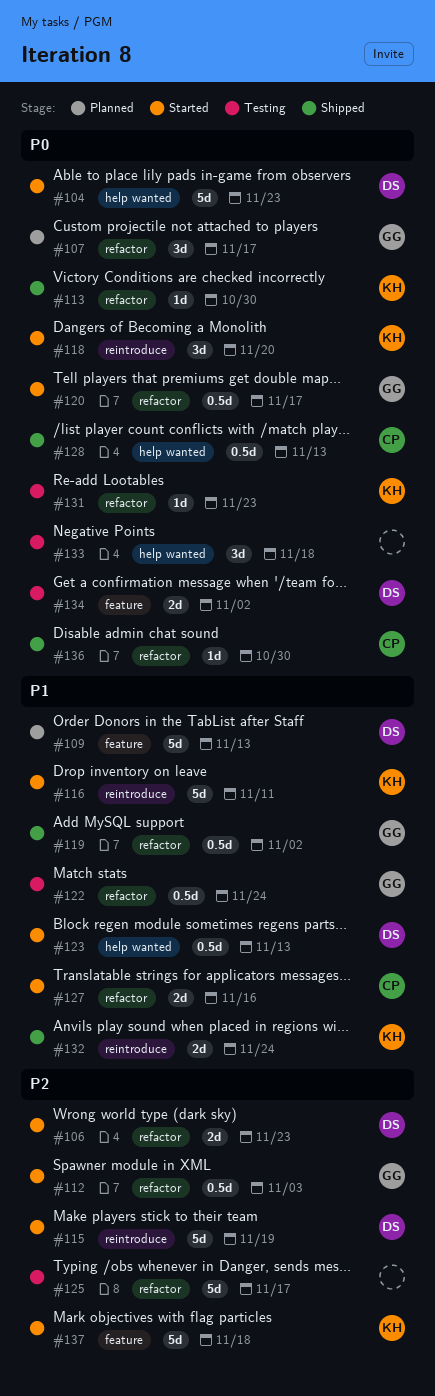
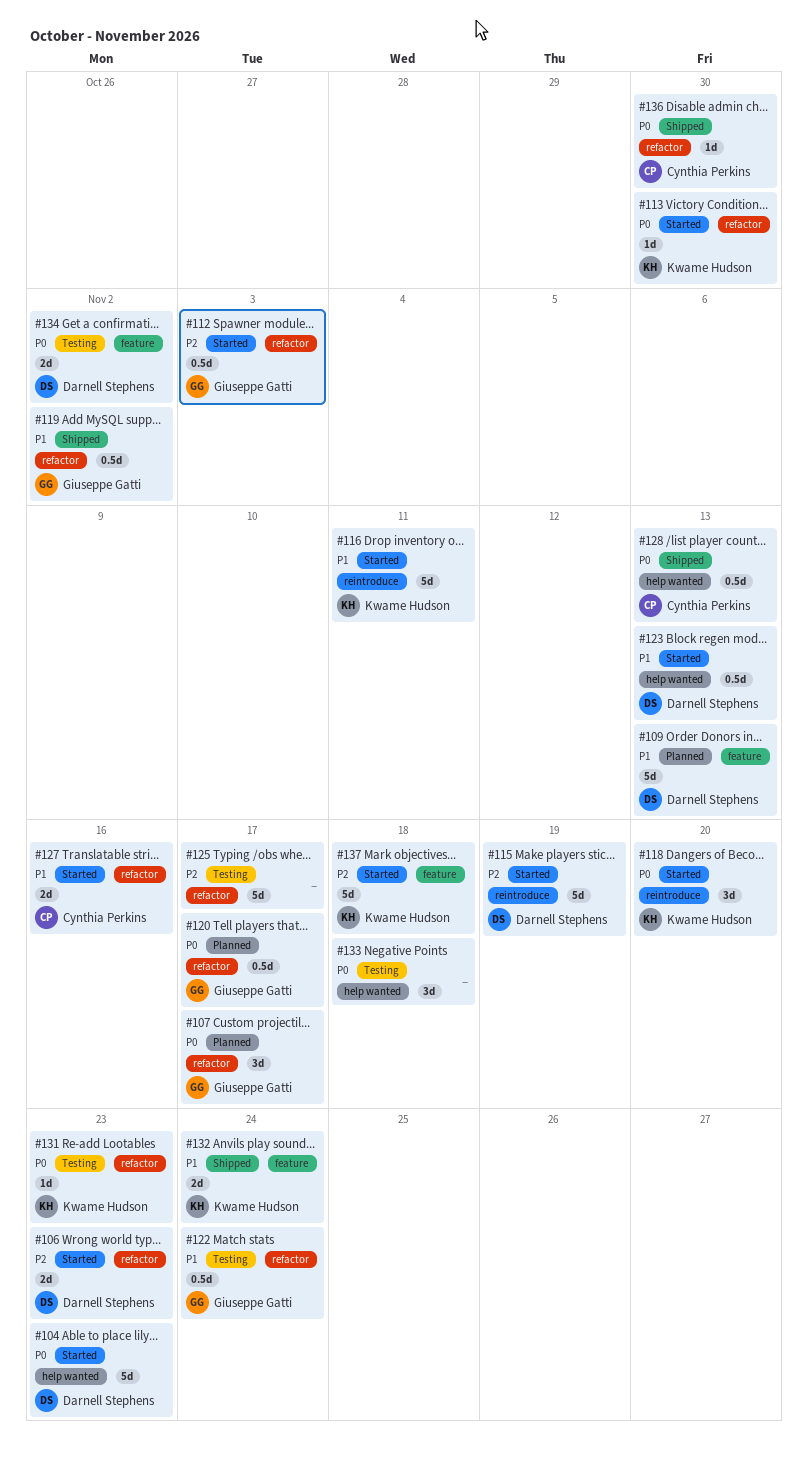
#113, status: Shipped -> Started
#120, status: Started -> Planned
#132, label: reintroduce -> feature

